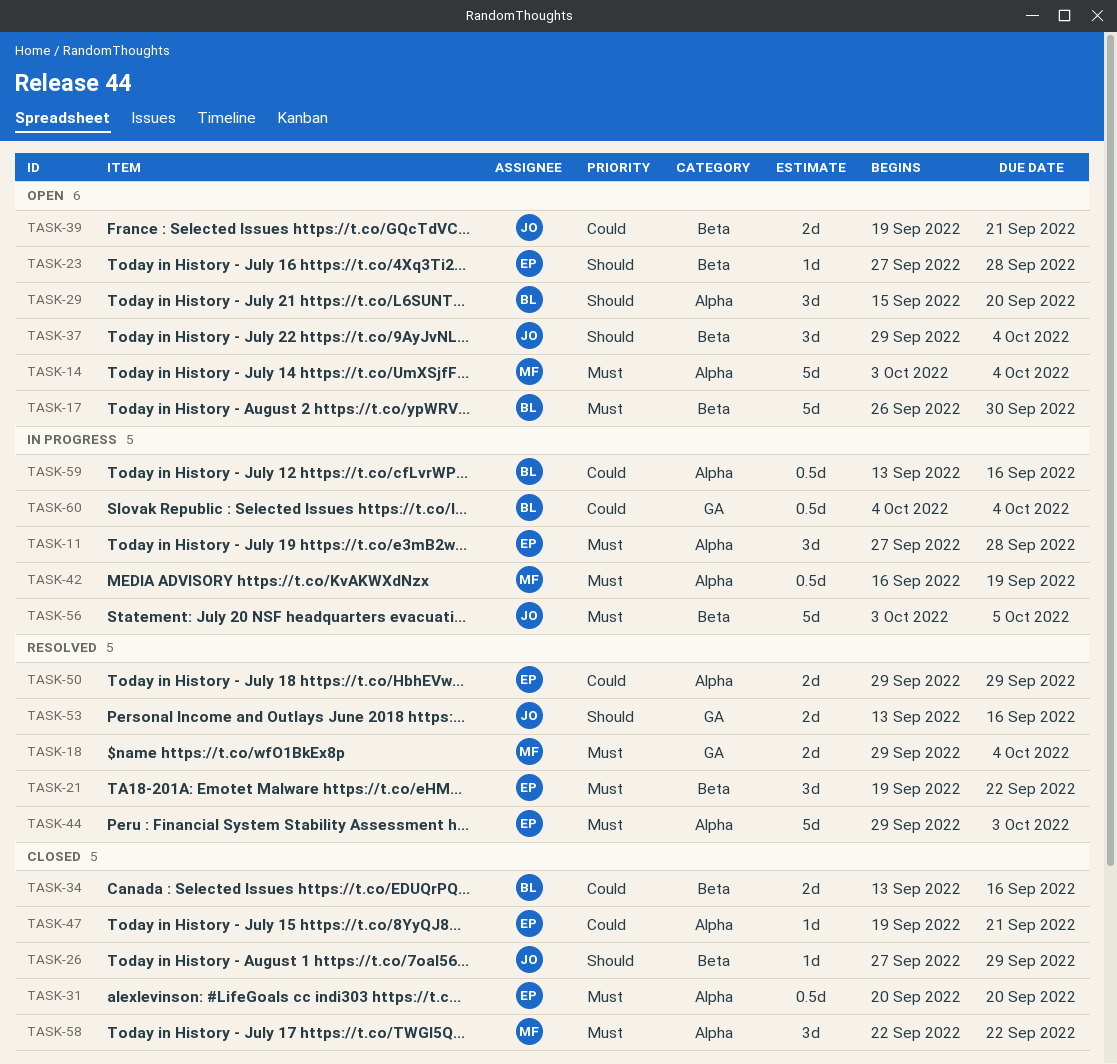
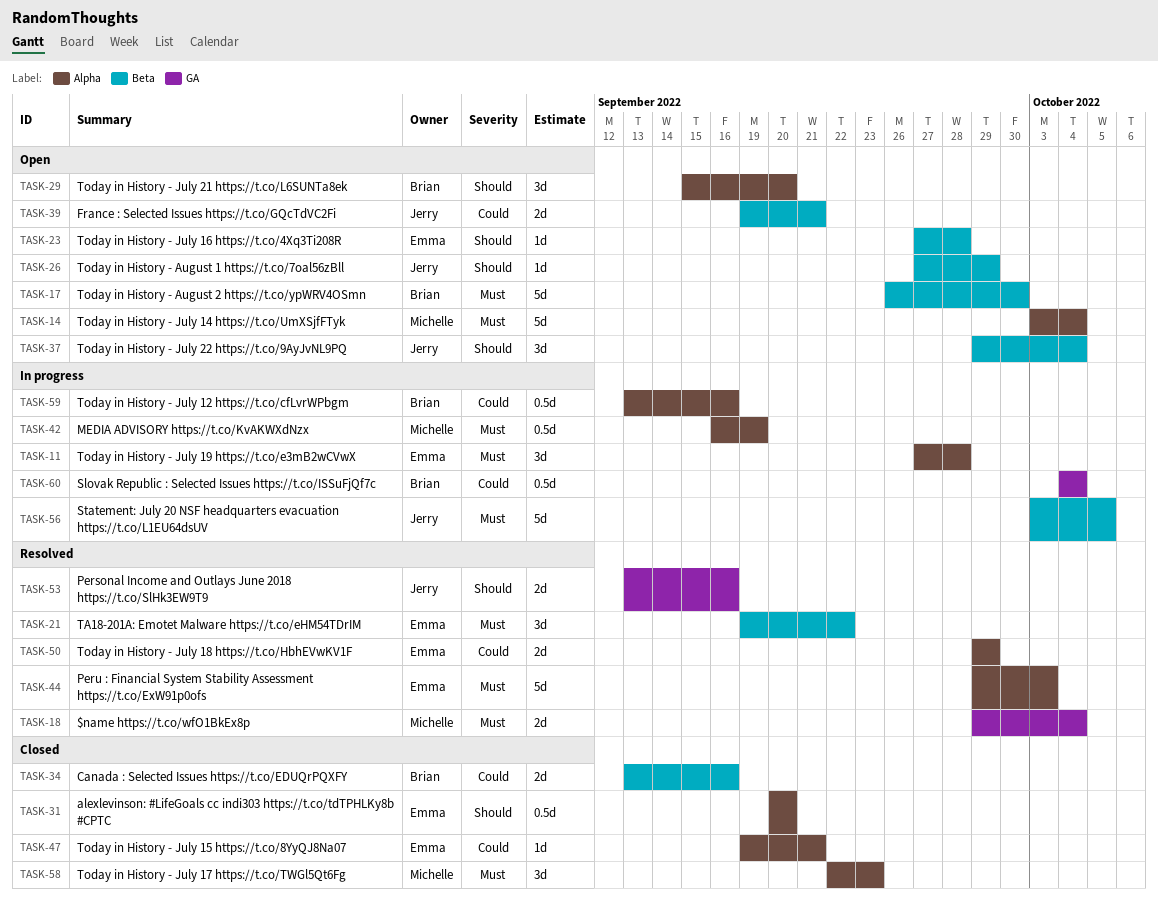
TASK-26, status: Closed -> Open
TASK-31, priority: Must -> Should
TASK-58, due: Sep 22 -> Sep 23

